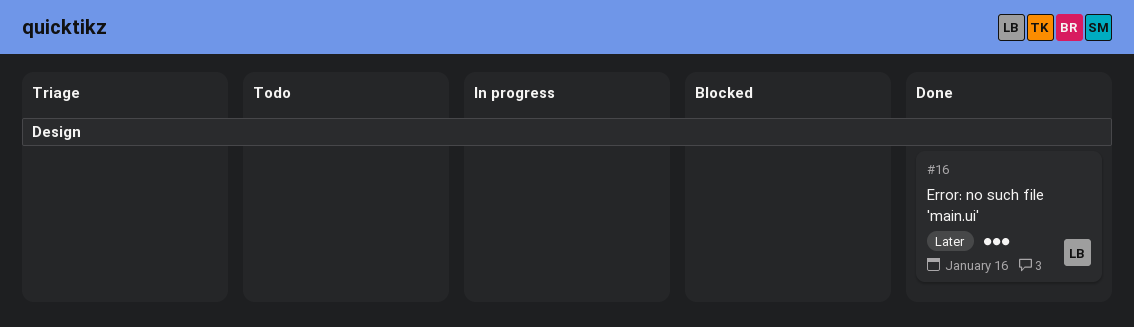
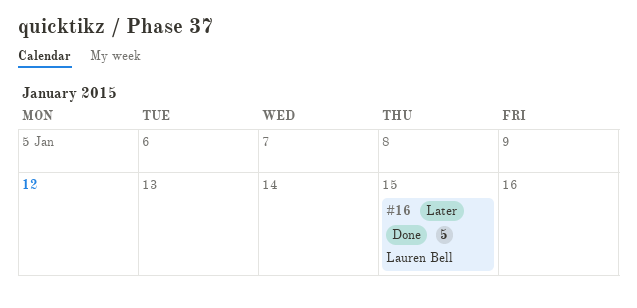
#16, estimate: 3 -> 5
#16, due: Jan 16 -> Jan 15

